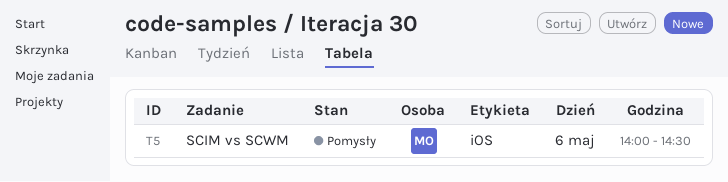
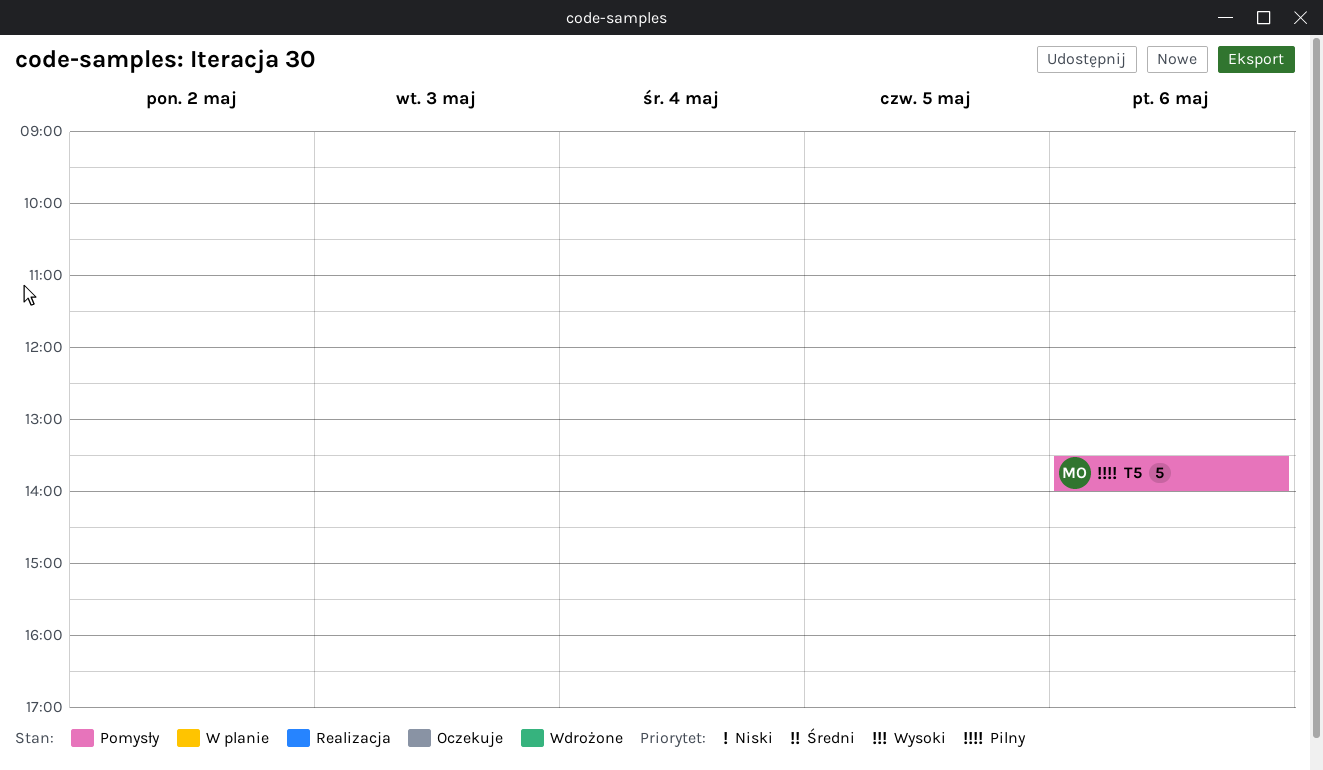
T5, begins: 14:00 -> 13:30
T5, ends: 14:30 -> 14:00

